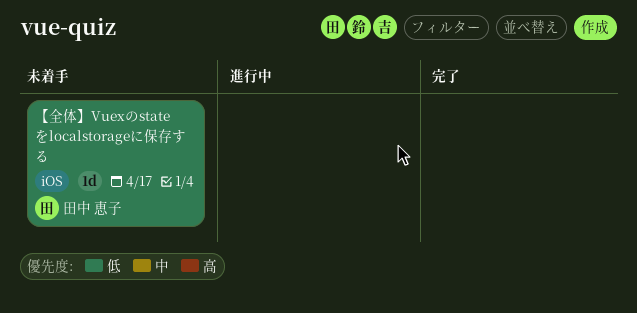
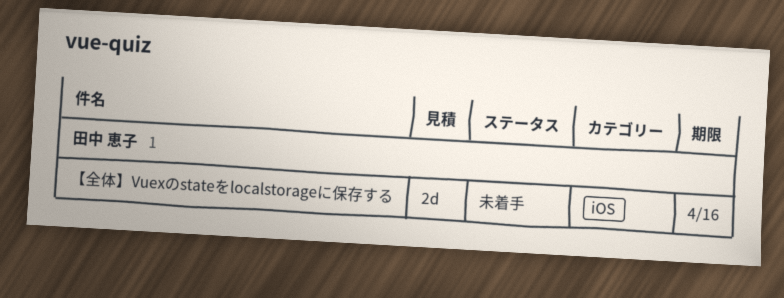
【全体】Vuexのstateをlocalstorageに保存する, estimate: 1d -> 2d
【全体】Vuexのstateをlocalstorageに保存する, due: Apr 17 -> Apr 16

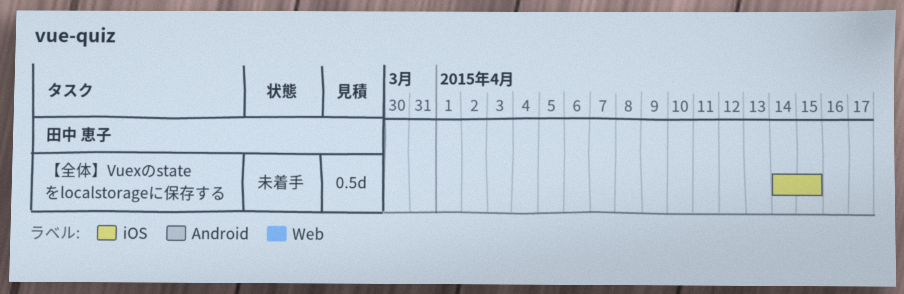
【全体】Vuexのstateをlocalstorageに保存する, estimate: 2d -> 0.5d
【全体】Vuexのstateをlocalstorageに保存する, due: Apr 16 -> Apr 15

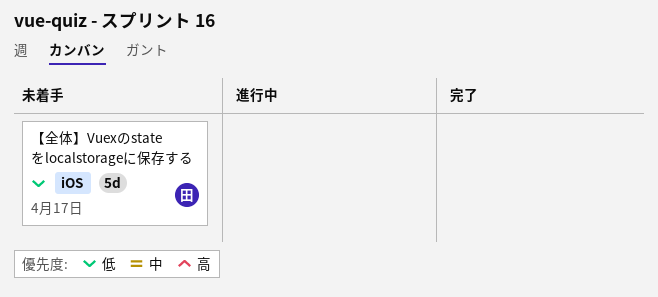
【全体】Vuexのstateをlocalstorageに保存する, estimate: 0.5d -> 5d
【全体】Vuexのstateをlocalstorageに保存する, due: Apr 15 -> Apr 17

